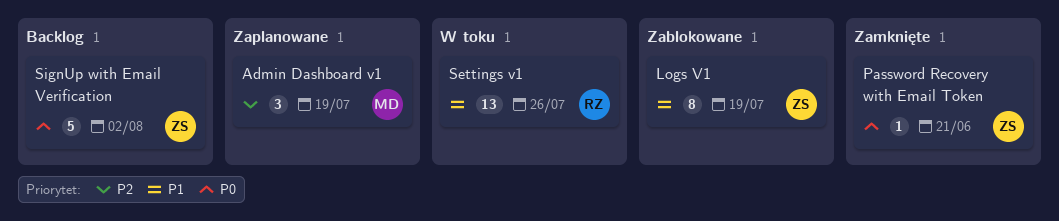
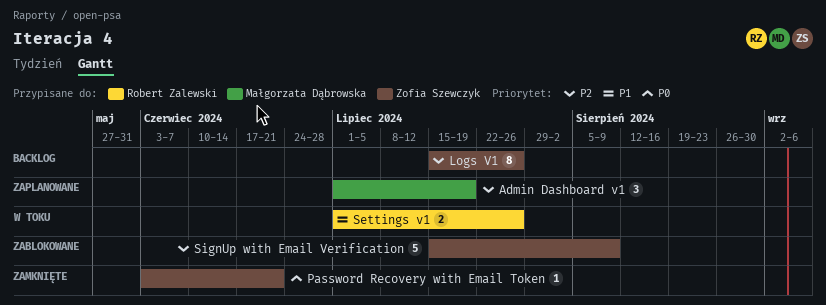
Logs V1, status: Zablokowane -> Backlog
Logs V1, priority: P1 -> P2
Logs V1, due: Jul 19 -> Jul 26
Settings v1, estimate: 13 -> 2
SignUp with Email Verification, status: Backlog -> Zablokowane
SignUp with Email Verification, priority: P0 -> P2
SignUp with Email Verification, due: Aug 2 -> Aug 9

